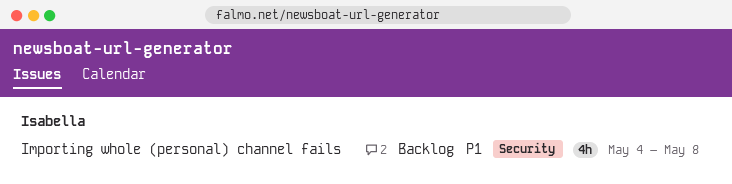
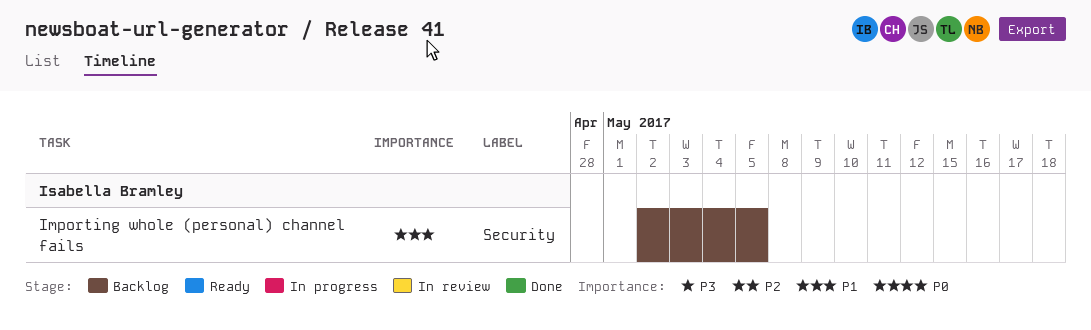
Importing whole (personal) channel fails, start: May 4 -> May 2
Importing whole (personal) channel fails, due: May 8 -> May 5

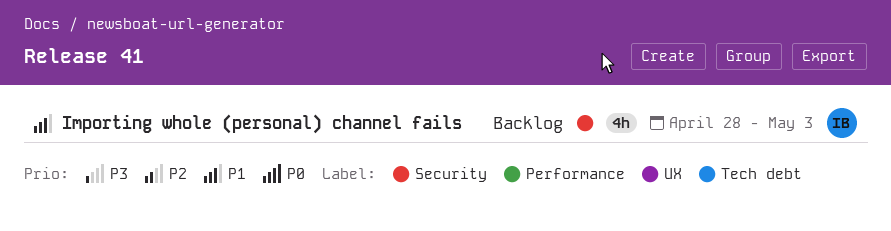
Importing whole (personal) channel fails, start: May 2 -> Apr 28
Importing whole (personal) channel fails, due: May 5 -> May 3

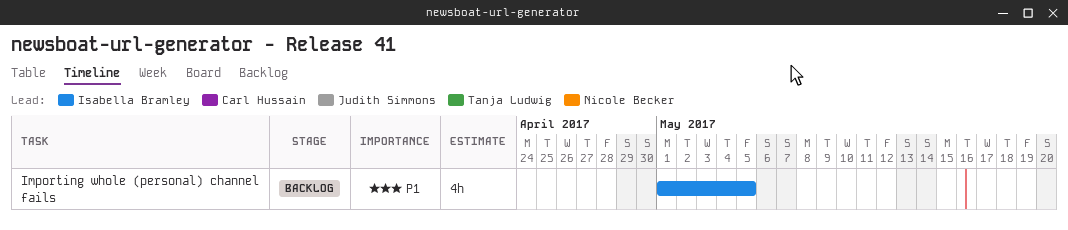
Importing whole (personal) channel fails, start: Apr 28 -> May 1
Importing whole (personal) channel fails, due: May 3 -> May 5

